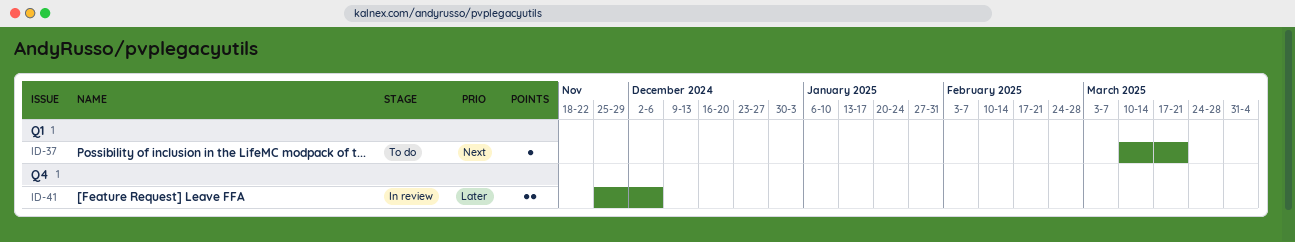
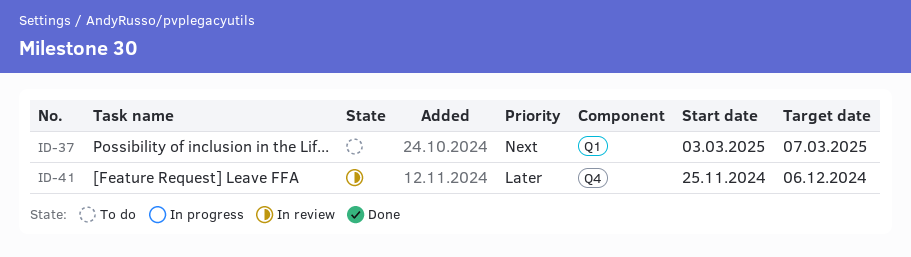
ID-37, start: Mar 10 -> Mar 3
ID-37, due: Mar 21 -> Mar 7

